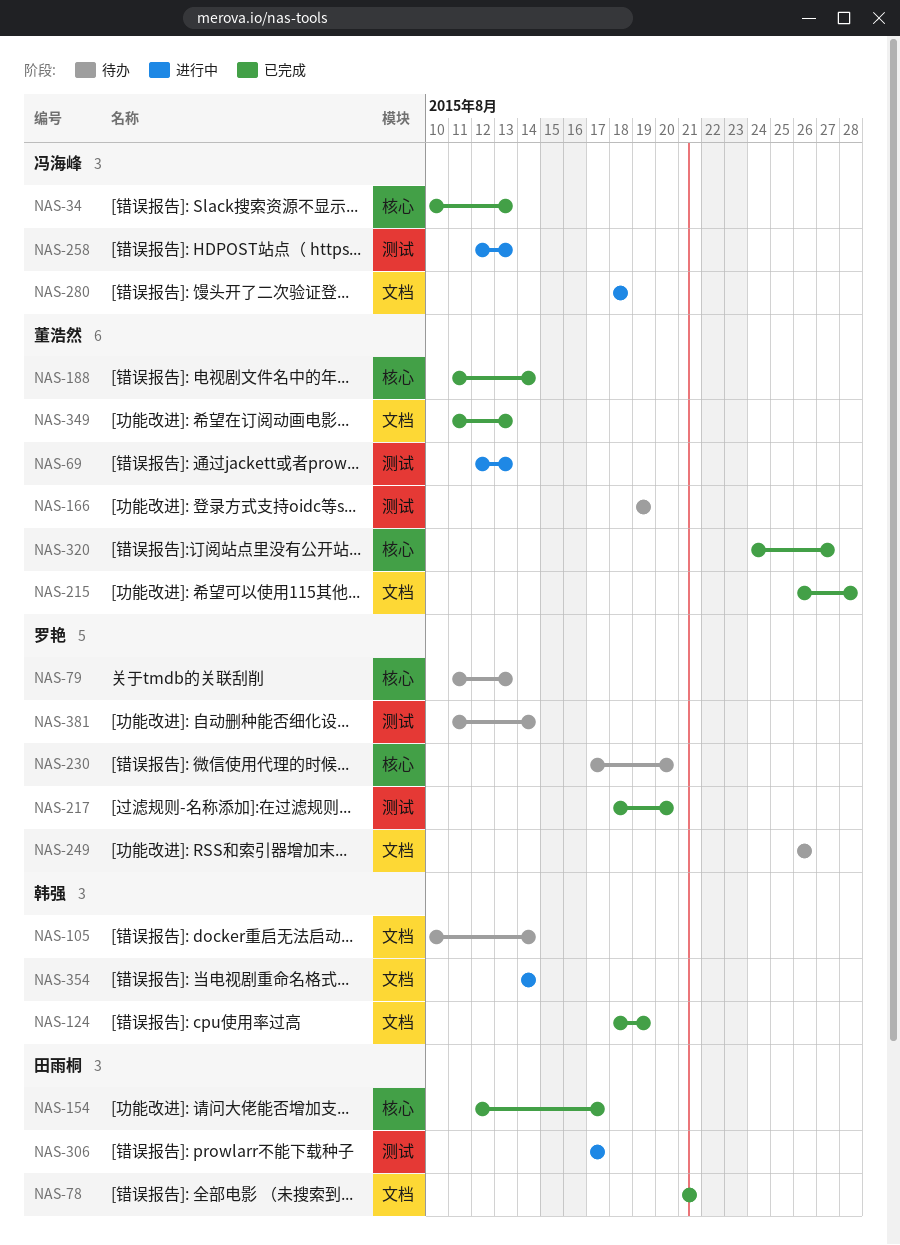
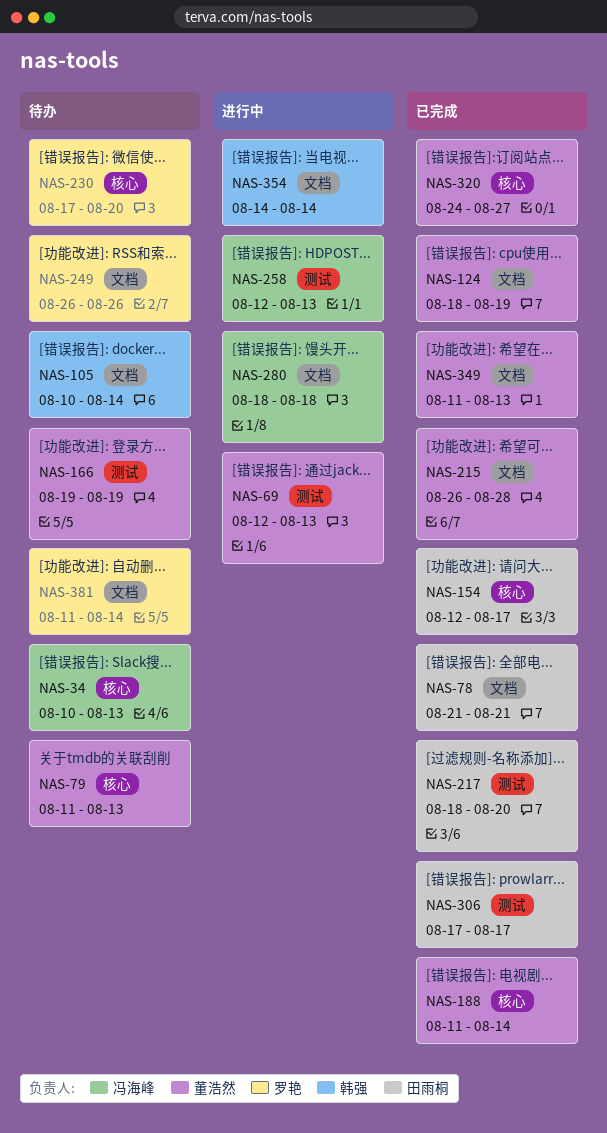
NAS-34, status: 已完成 -> 待办
NAS-79, owner: 罗艳 -> 董浩然
NAS-124, owner: 韩强 -> 董浩然
NAS-217, owner: 罗艳 -> 田雨桐
NAS-306, status: 进行中 -> 已完成
NAS-381, label: 测试 -> 文档

